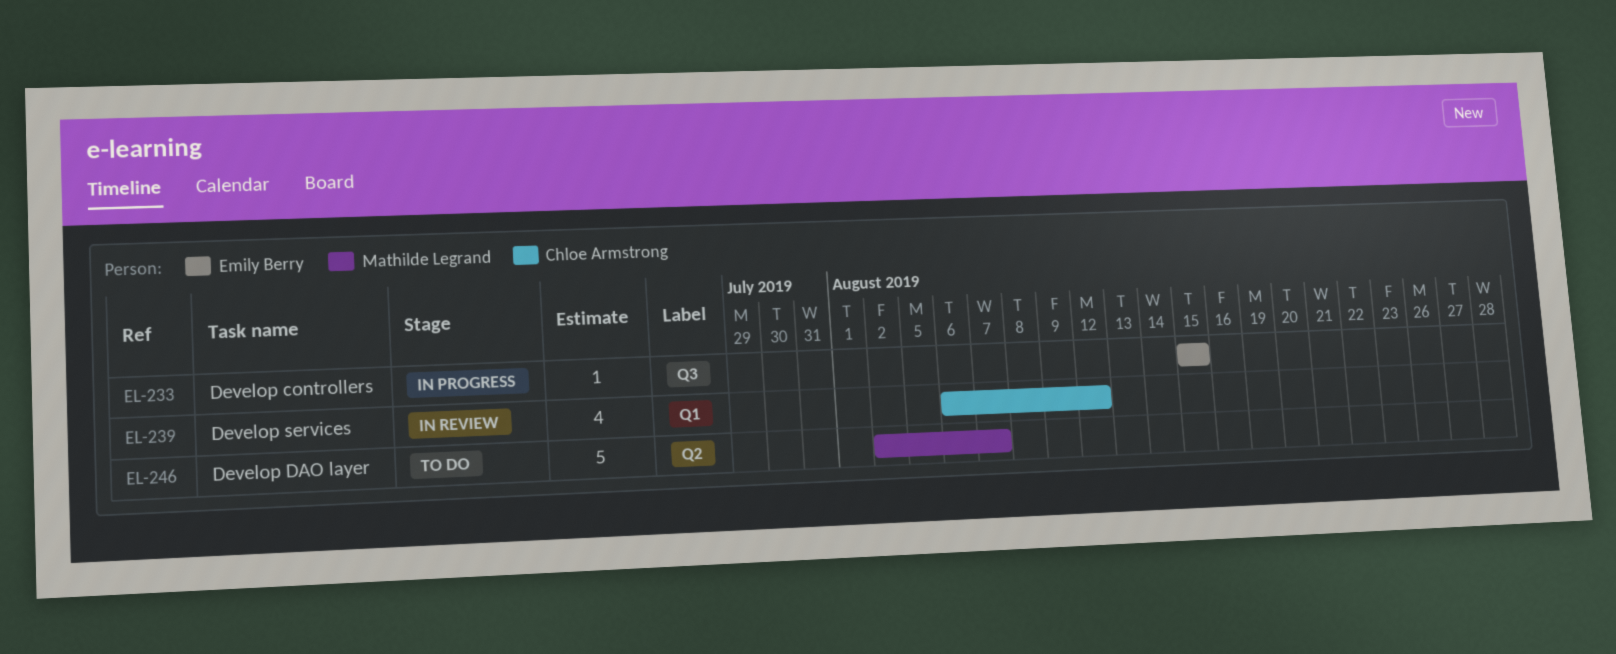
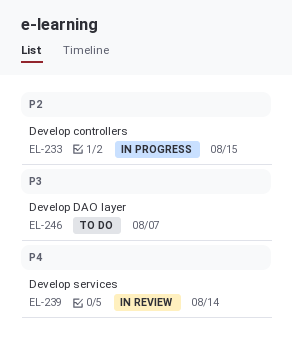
EL-239, due: Aug 12 -> Aug 14

